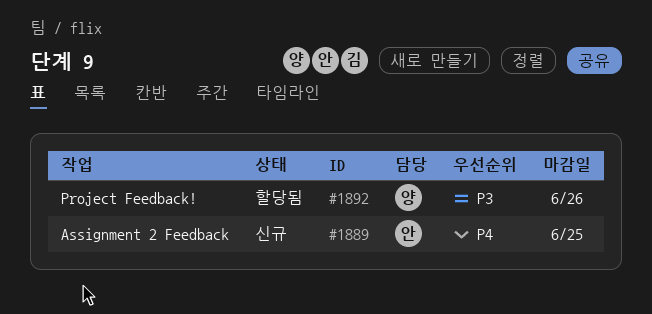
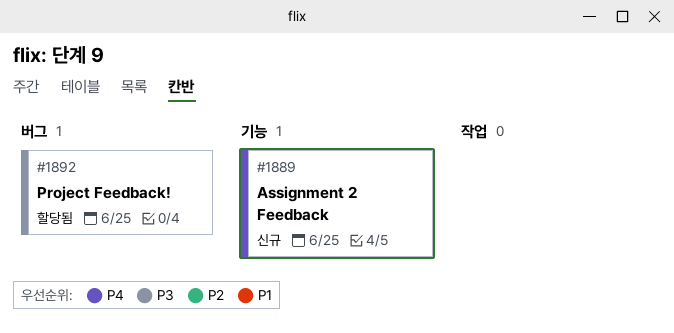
#1892, due: Jun 26 -> Jun 25

